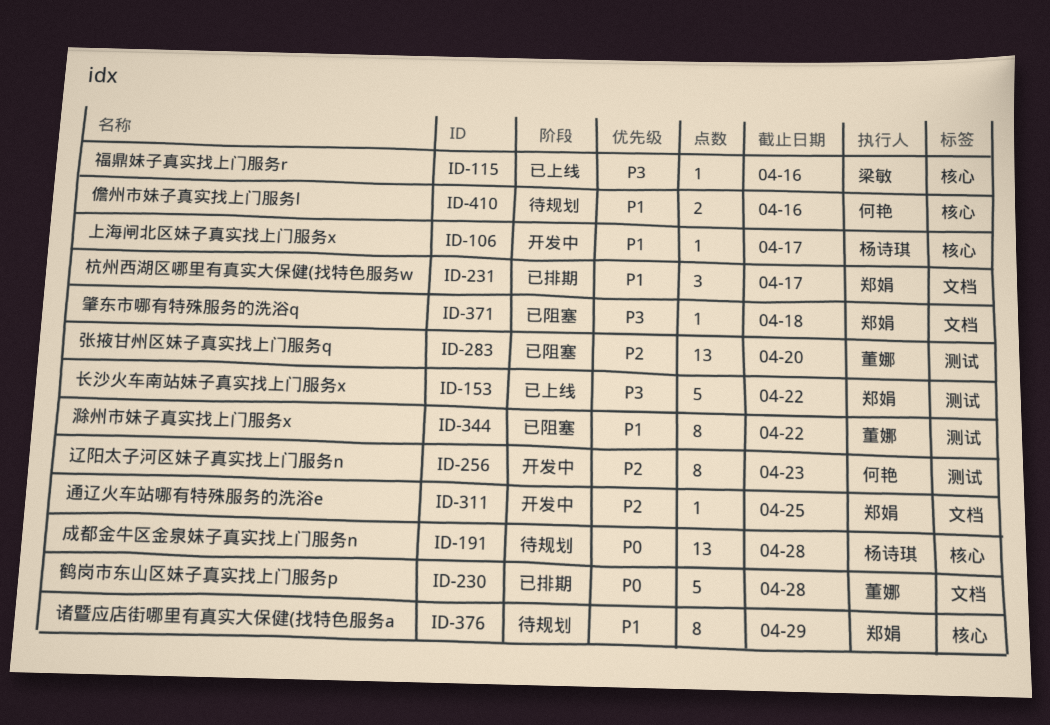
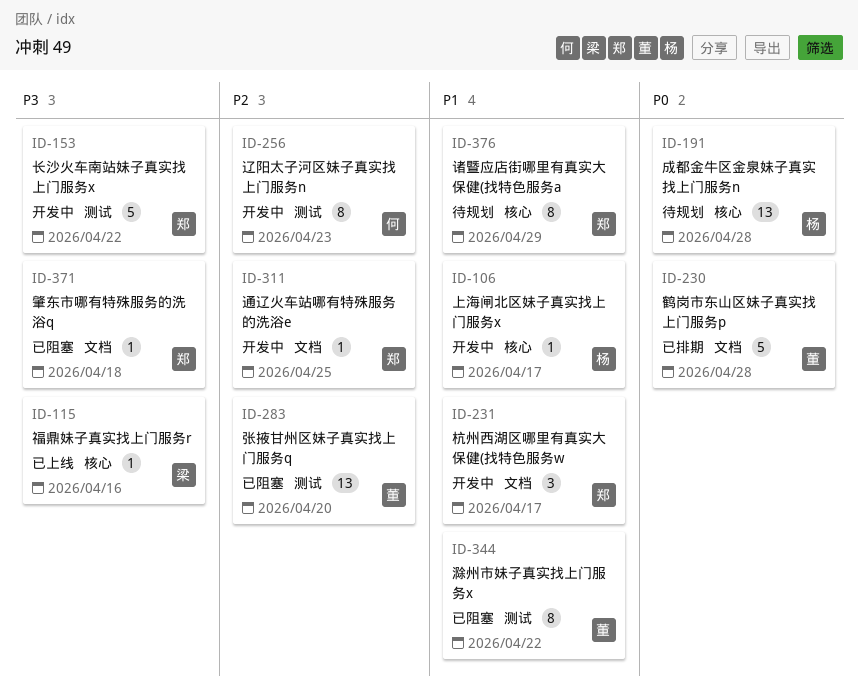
ID-153, status: 已上线 -> 开发中
ID-231, status: 已排期 -> 开发中
ID-410: present -> none

